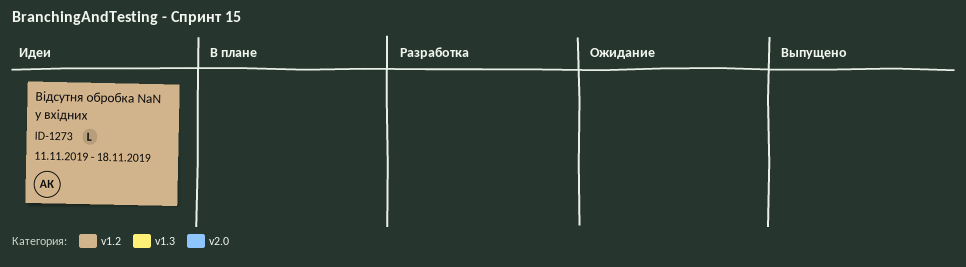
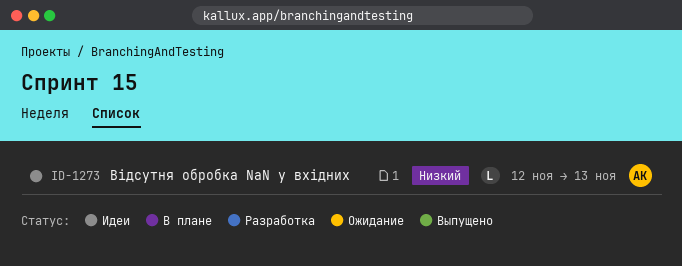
ID-1273, start: Nov 11 -> Nov 12
ID-1273, due: Nov 18 -> Nov 13

